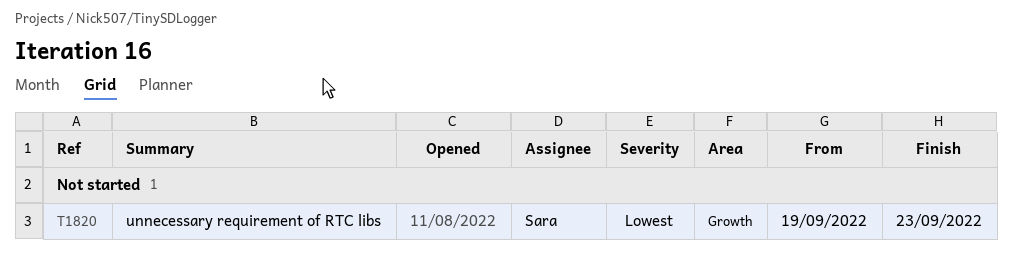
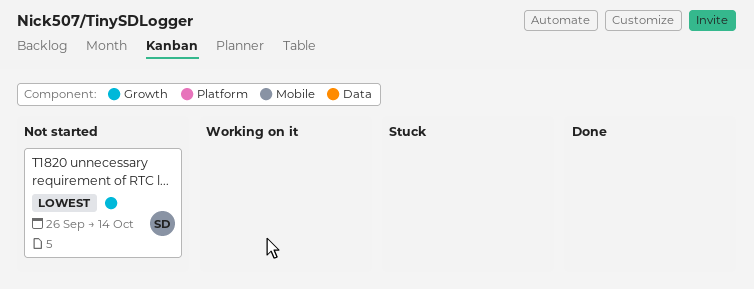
T1820, start: Sep 19 -> Sep 26
T1820, due: Sep 23 -> Oct 14

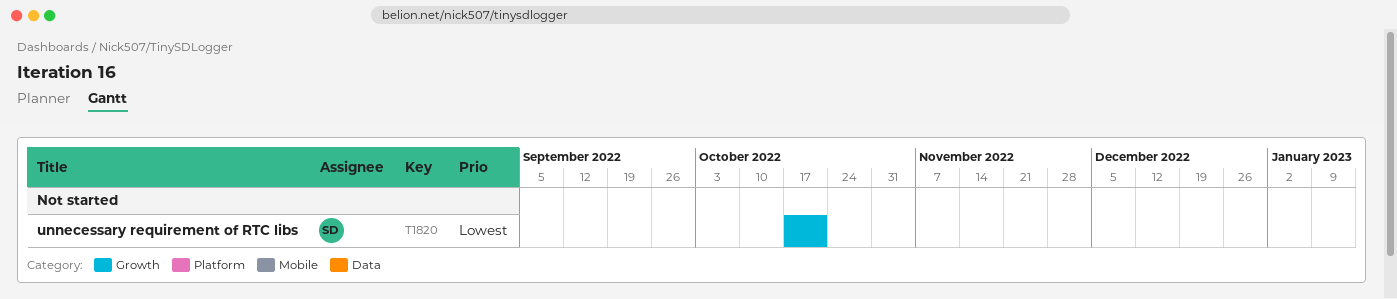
T1820, start: Sep 26 -> Oct 17
T1820, due: Oct 14 -> Oct 21

